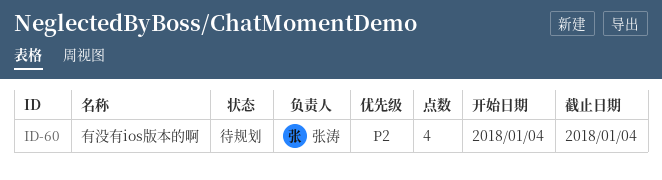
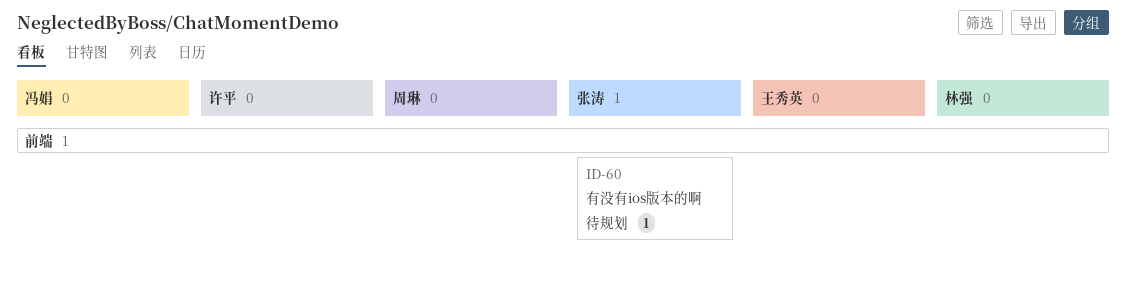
ID-60, estimate: 4 -> 1

